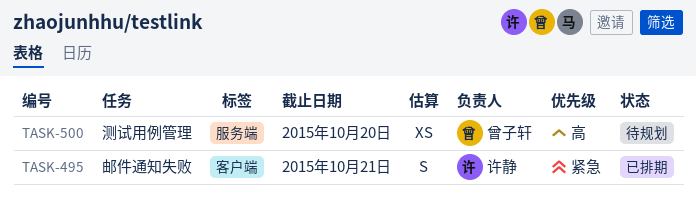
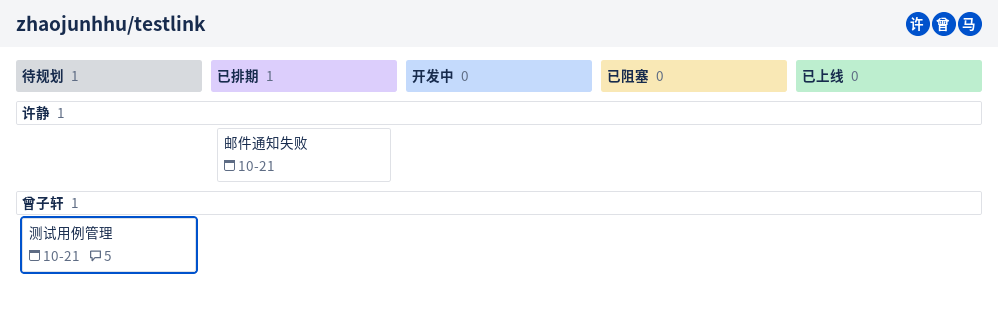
测试用例管理, due: Oct 20 -> Oct 21

